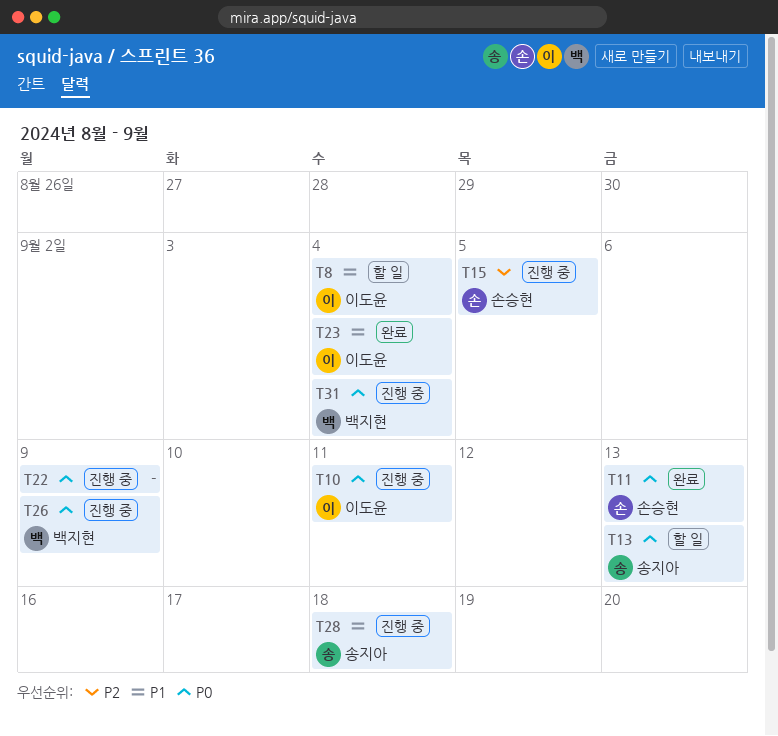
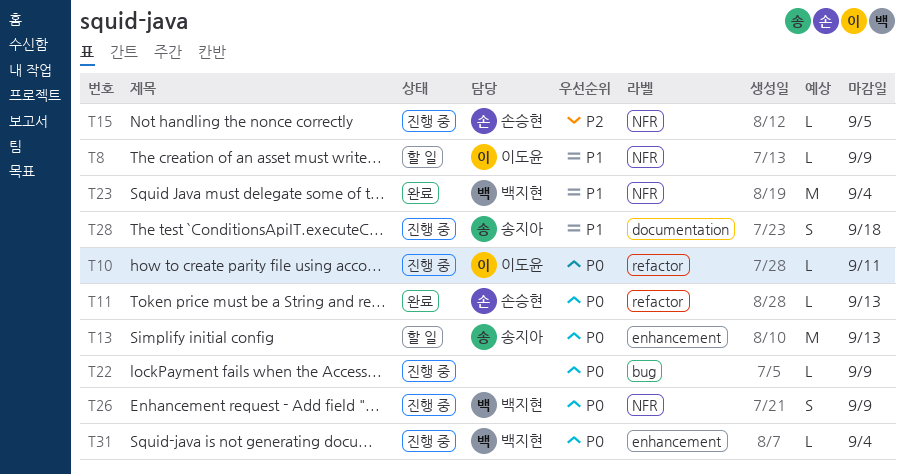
T8, due: Sep 4 -> Sep 9
T23, owner: 이도윤 -> 백지현

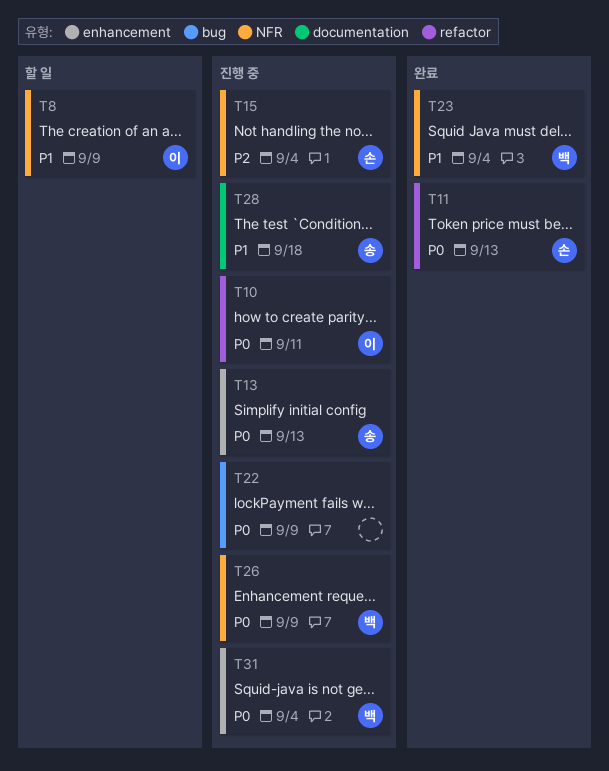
T13, status: 할 일 -> 진행 중
T15, due: Sep 5 -> Sep 4

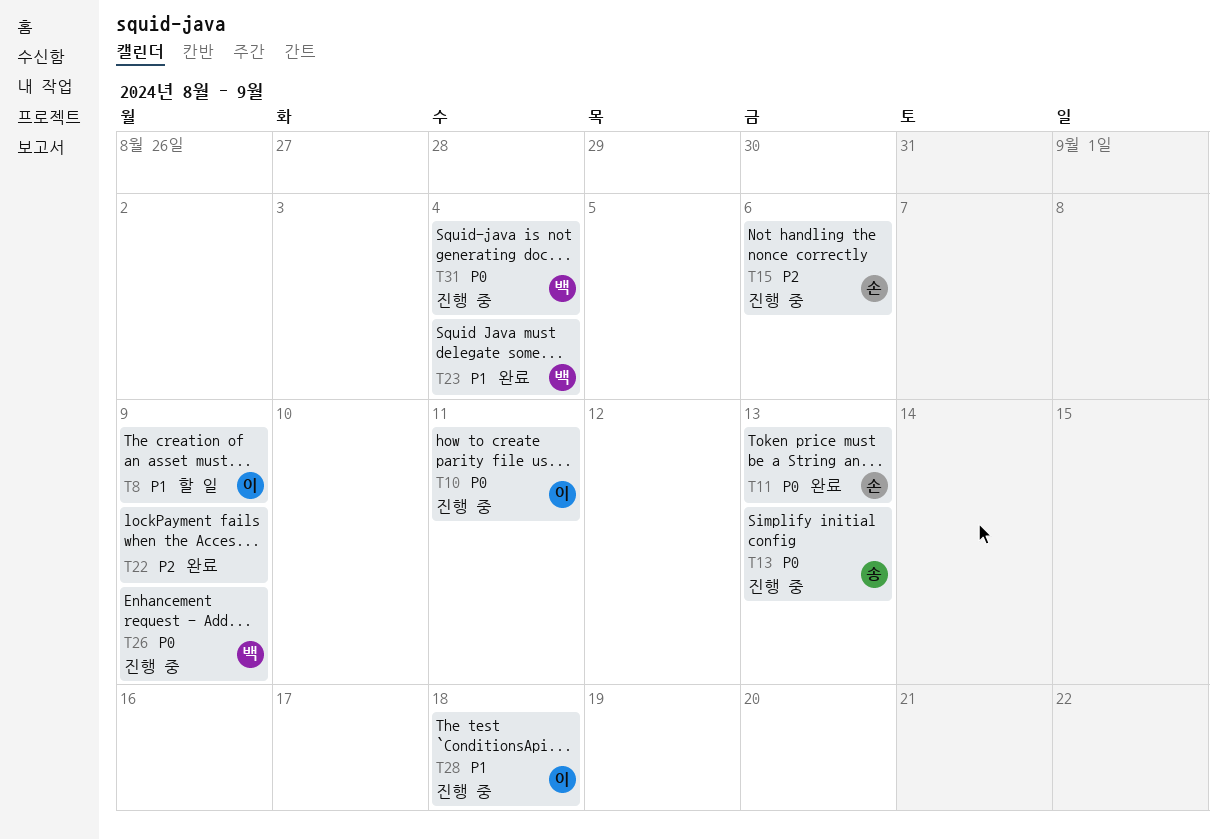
T15, due: Sep 4 -> Sep 6
T22, status: 진행 중 -> 완료
T22, priority: P0 -> P2
T28, owner: 송 -> 이

